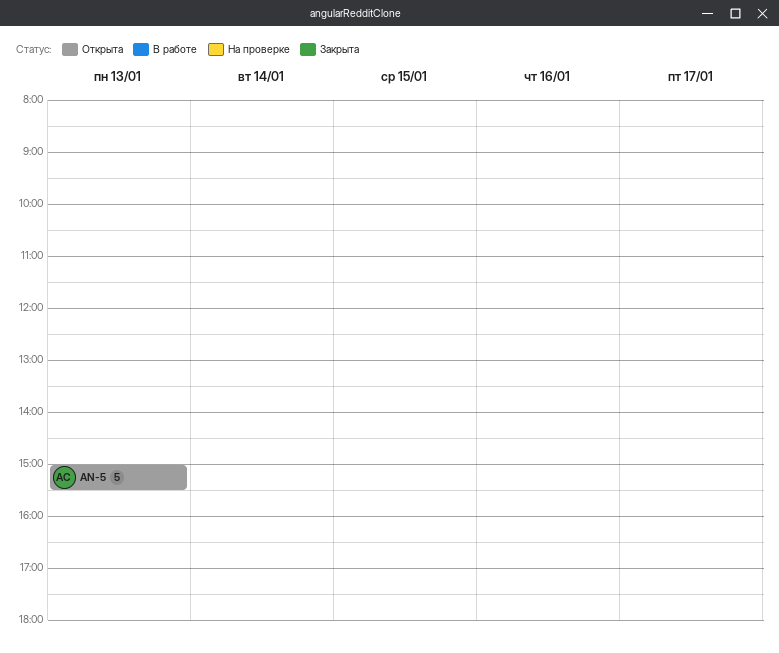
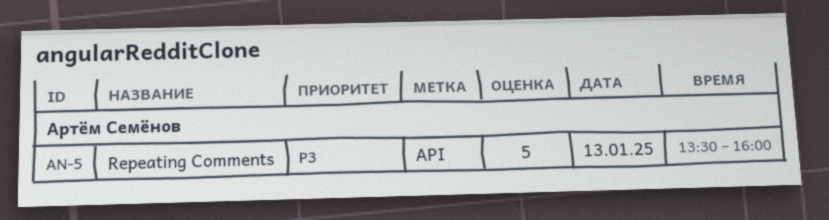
AN-5, begins: 15:00 -> 13:30
AN-5, ends: 15:30 -> 16:00

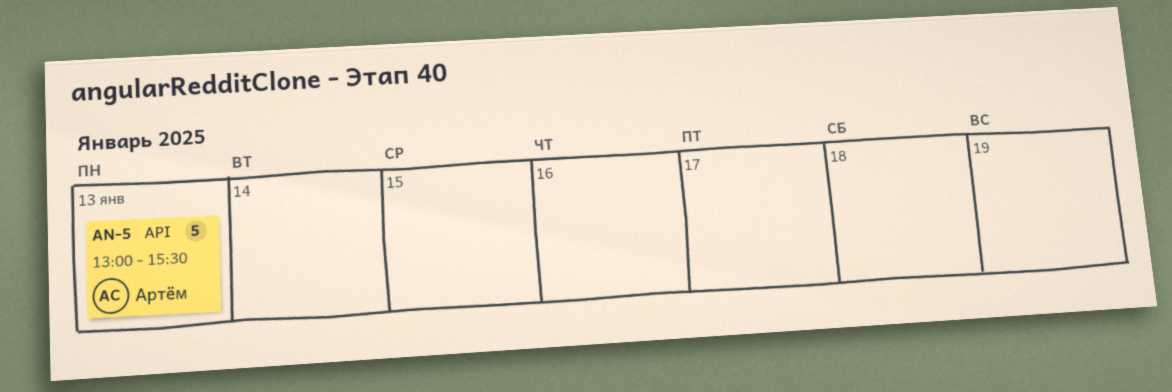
AN-5, begins: 13:30 -> 13:00
AN-5, ends: 16:00 -> 15:30

